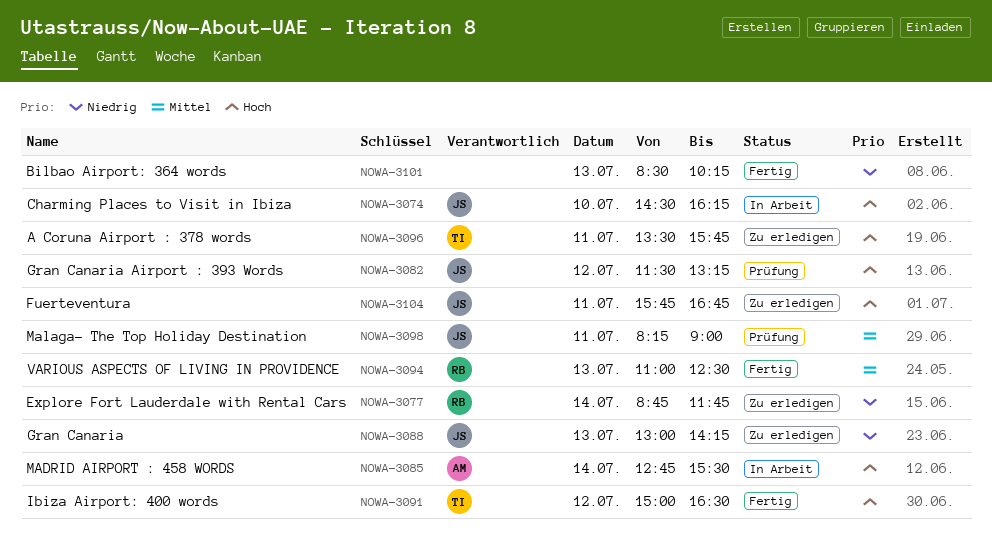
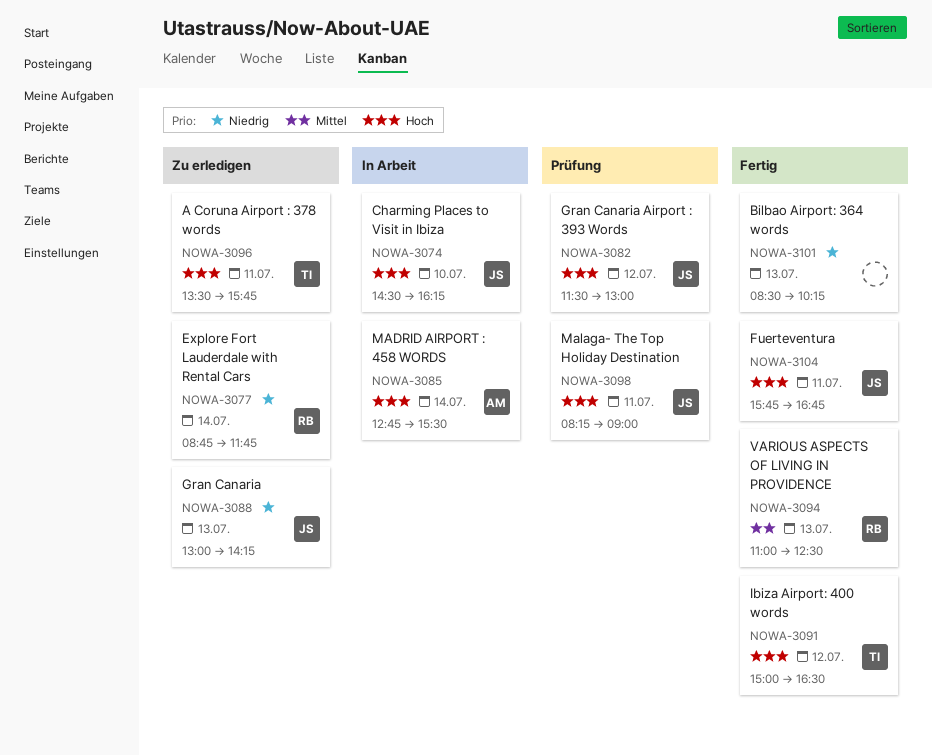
NOWA-3082, ends: 13:15 -> 13:00
NOWA-3098, priority: Mittel -> Hoch
NOWA-3104, status: Zu erledigen -> Fertig

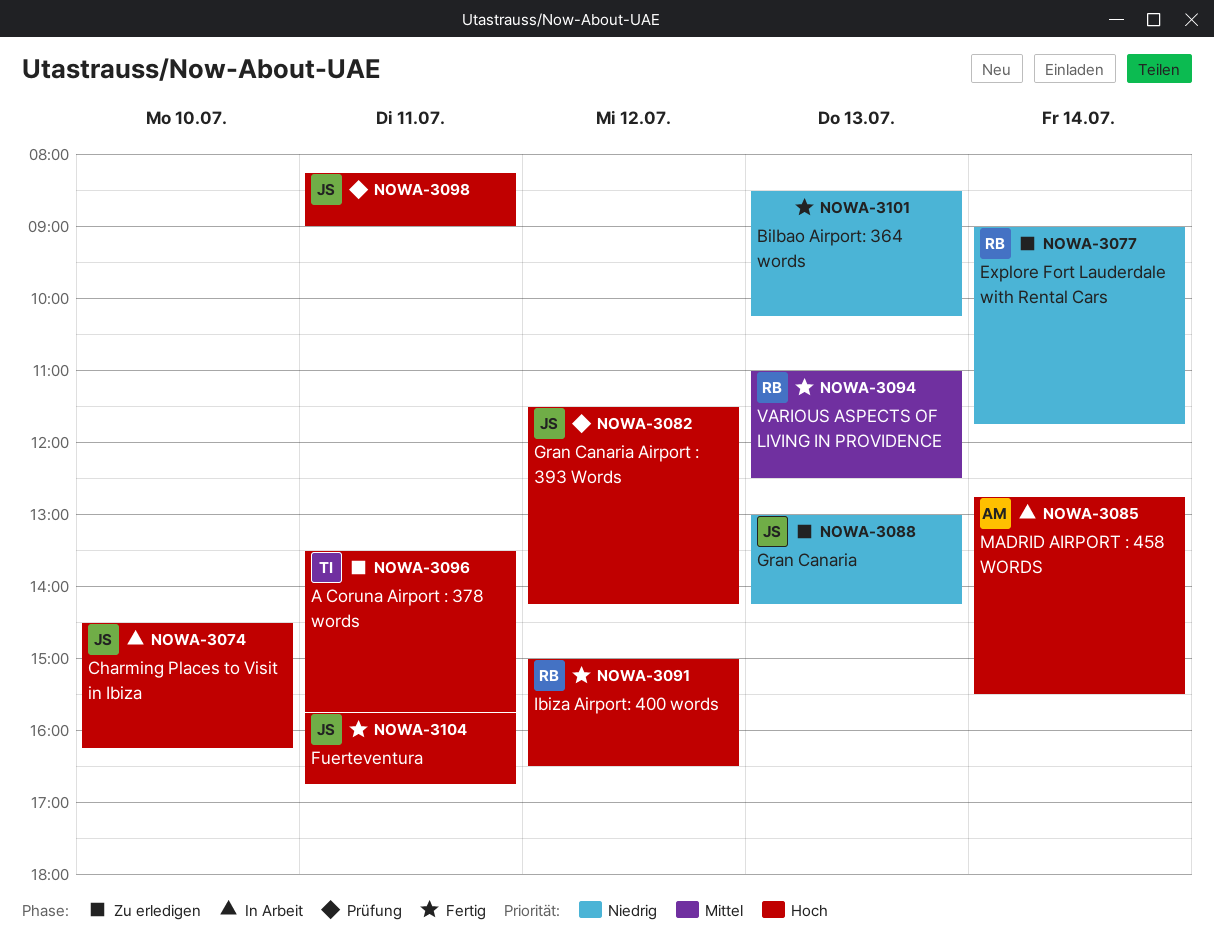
NOWA-3077, begins: 08:45 -> 09:00
NOWA-3082, ends: 13:00 -> 14:15
NOWA-3091, owner: TI -> RB

